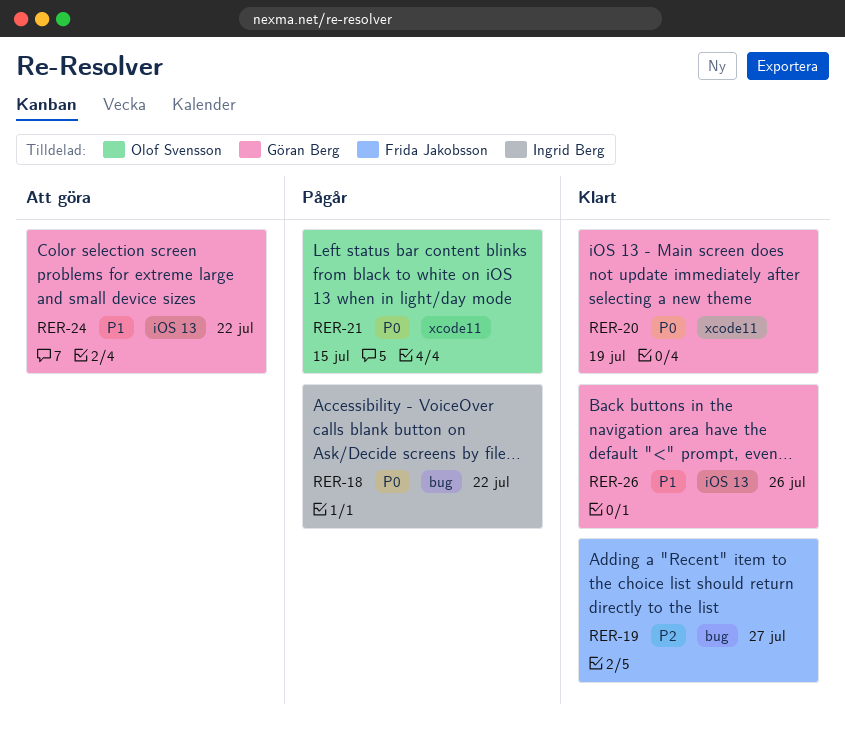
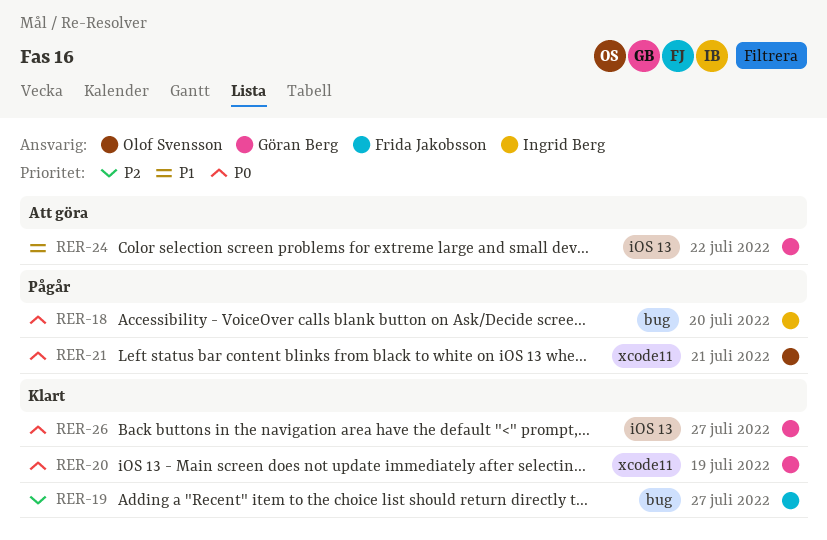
RER-18, due: Jul 22 -> Jul 20
RER-21, due: Jul 15 -> Jul 21
RER-26, priority: P1 -> P0
RER-26, due: Jul 26 -> Jul 27

